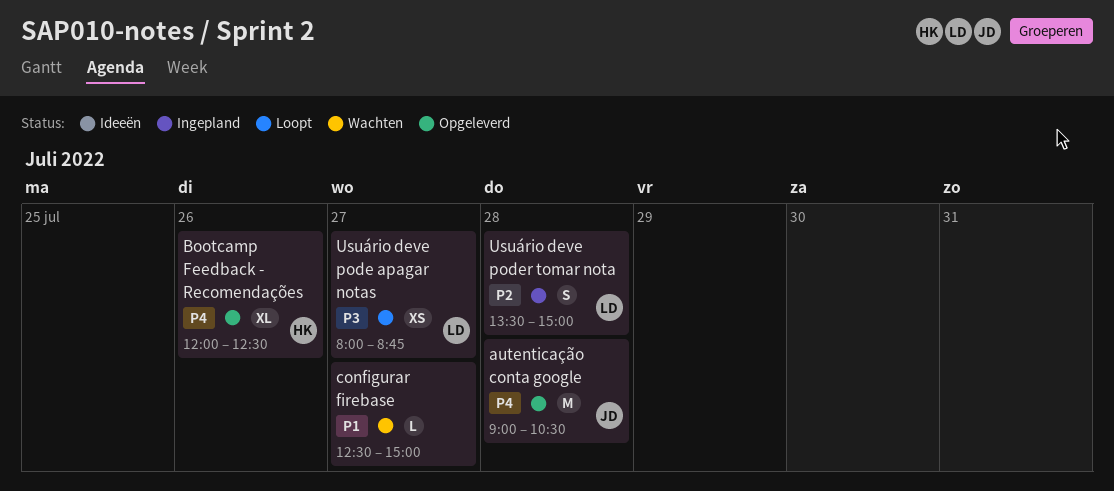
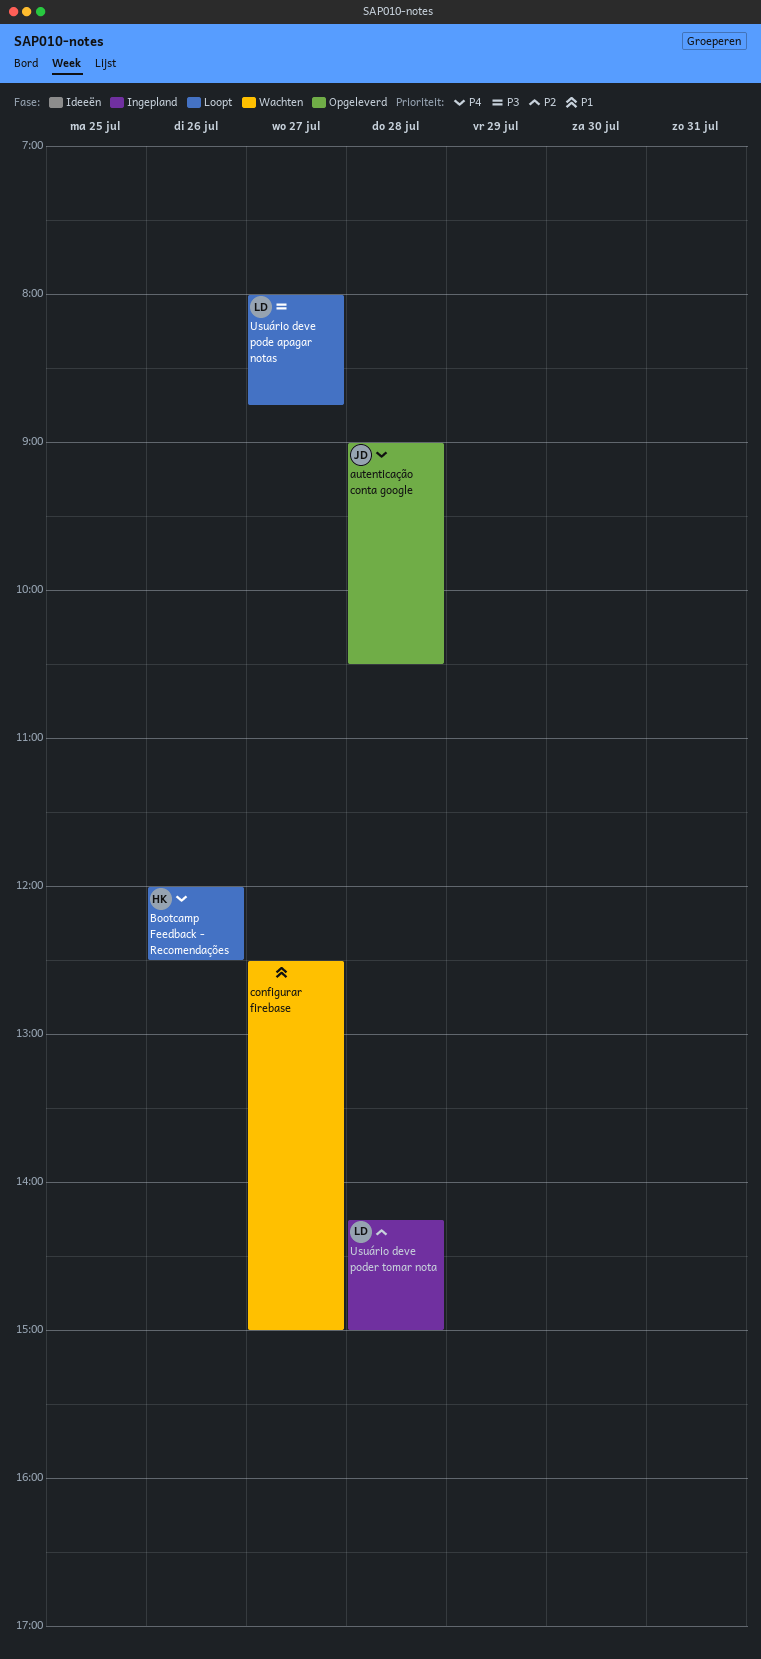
Bootcamp Feedback - Recomendações, status: Opgeleverd -> Loopt
Usuário deve poder tomar nota, begins: 13:30 -> 14:15

